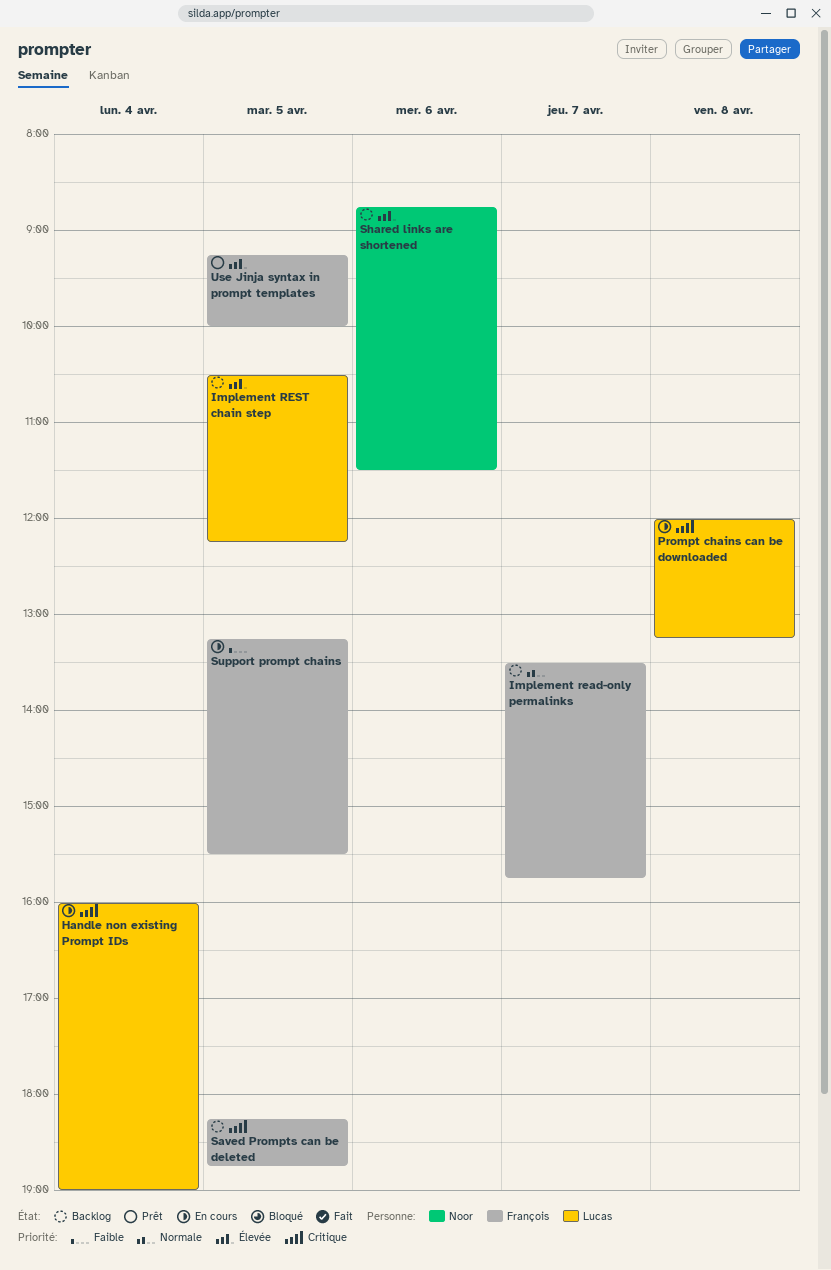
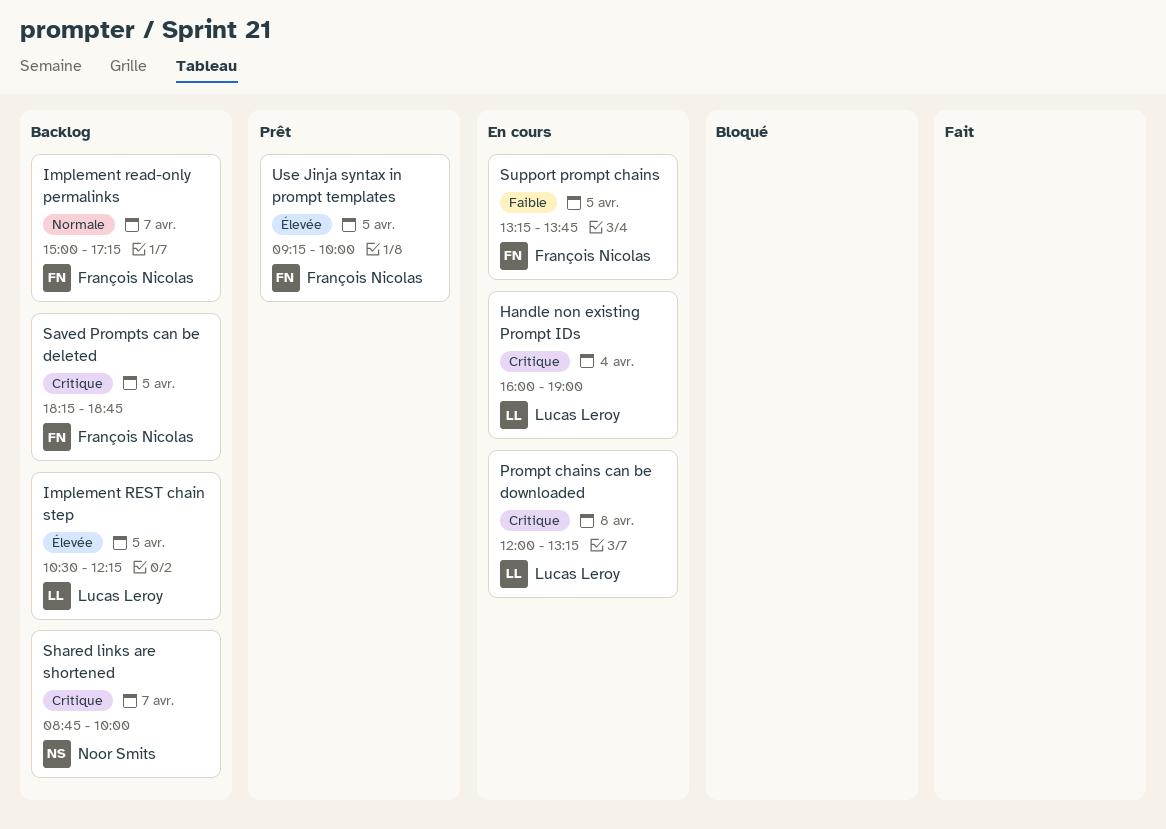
Implement read-only permalinks, begins: 13:30 -> 15:00
Implement read-only permalinks, ends: 15:45 -> 17:15
Shared links are shortened, priority: Élevée -> Critique
Shared links are shortened, day: Apr 6 -> Apr 7
Shared links are shortened, ends: 11:30 -> 10:00
Support prompt chains, ends: 15:30 -> 13:45

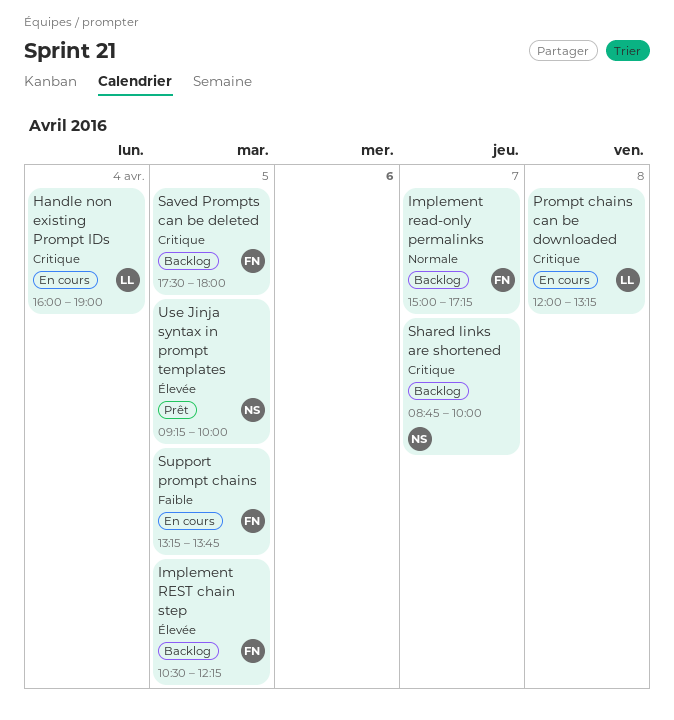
Implement REST chain step, owner: Lucas Leroy -> François Nicolas
Saved Prompts can be deleted, begins: 18:15 -> 17:30
Saved Prompts can be deleted, ends: 18:45 -> 18:00
Use Jinja syntax in prompt templates, owner: François Nicolas -> Noor Smits

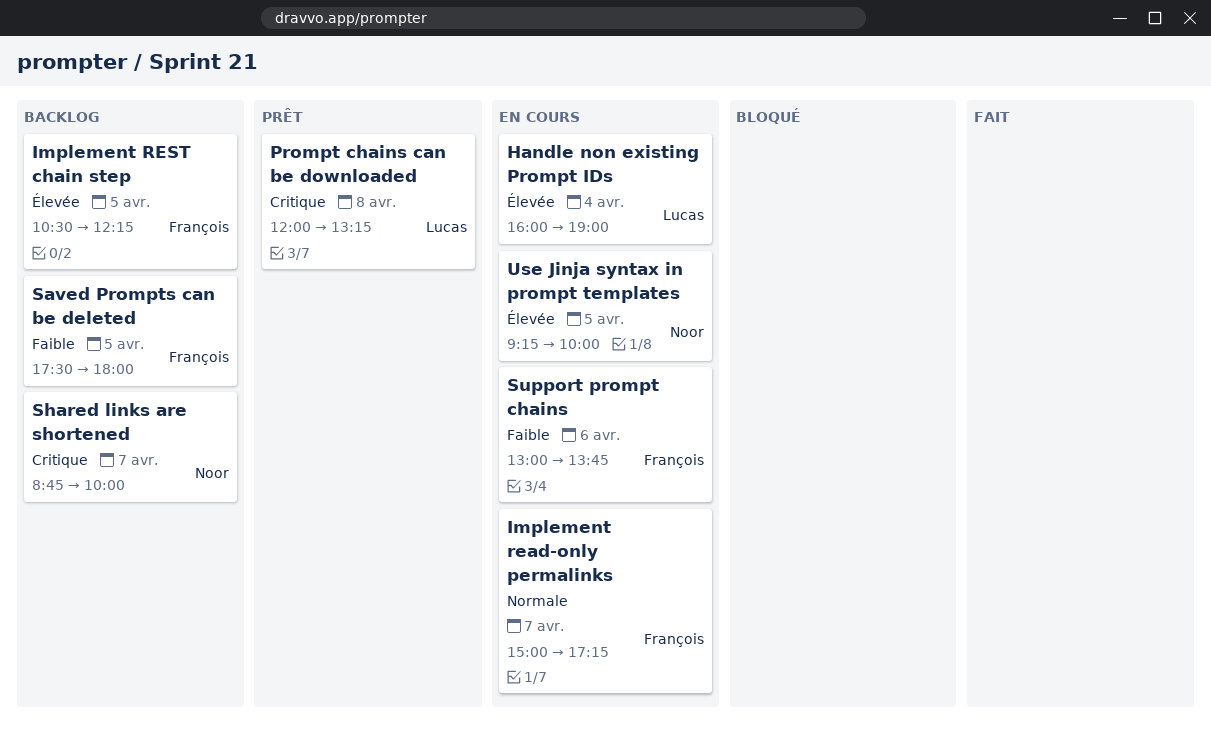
Handle non existing Prompt IDs, priority: Critique -> Élevée
Implement read-only permalinks, status: Backlog -> En cours
Prompt chains can be downloaded, status: En cours -> Prêt
Saved Prompts can be deleted, priority: Critique -> Faible
Support prompt chains, day: Apr 5 -> Apr 6
Support prompt chains, begins: 13:15 -> 13:00
Use Jinja syntax in prompt templates, status: Prêt -> En cours

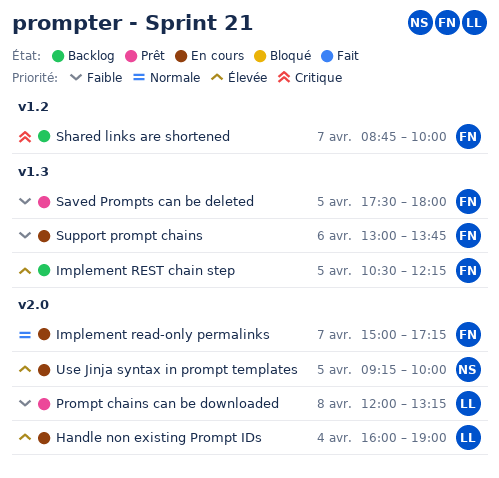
Prompt chains can be downloaded, priority: Critique -> Faible
Saved Prompts can be deleted, status: Backlog -> Prêt
Shared links are shortened, owner: Noor -> François

